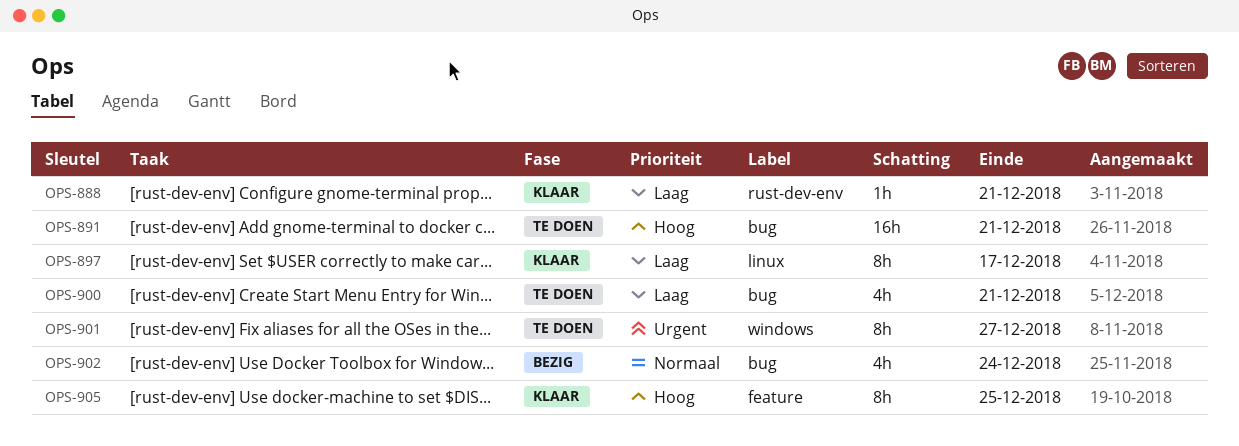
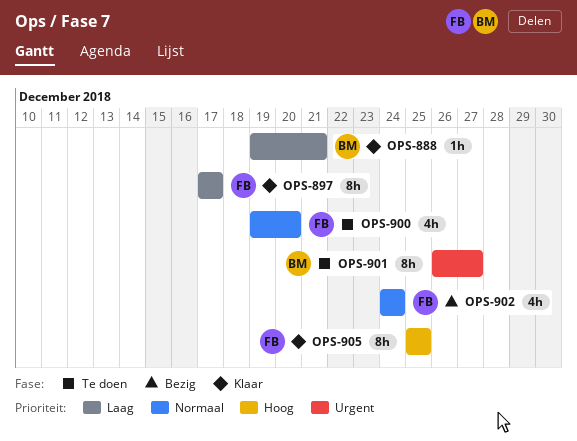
OPS-891: present -> none
OPS-900, priority: Laag -> Normaal
OPS-900, due: Dec 21 -> Dec 20

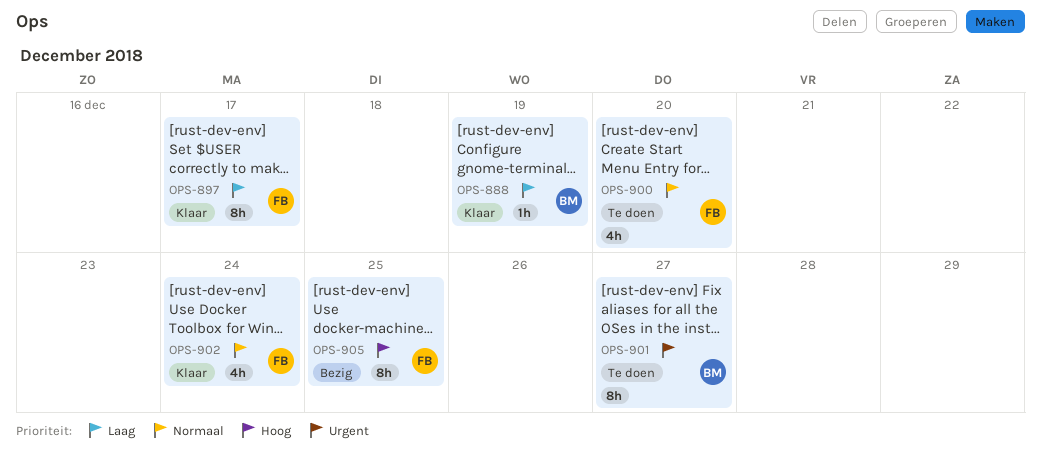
OPS-888, due: Dec 21 -> Dec 19
OPS-902, status: Bezig -> Klaar
OPS-905, status: Klaar -> Bezig

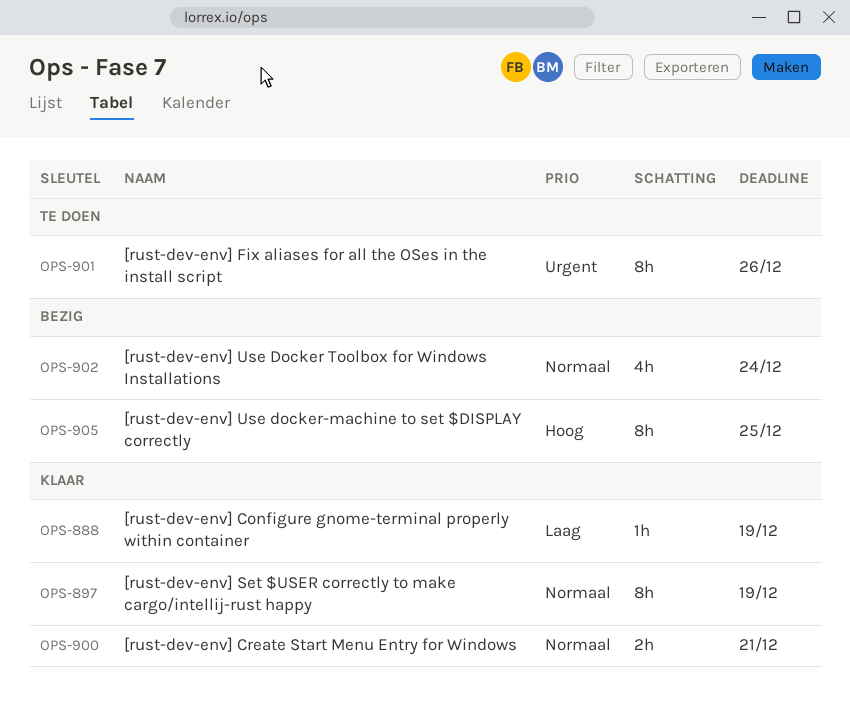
OPS-897, priority: Laag -> Normaal
OPS-897, due: Dec 17 -> Dec 19
OPS-900, status: Te doen -> Klaar
OPS-900, estimate: 4h -> 2h
OPS-900, due: Dec 20 -> Dec 21
OPS-901, due: Dec 27 -> Dec 26
OPS-902, status: Klaar -> Bezig

